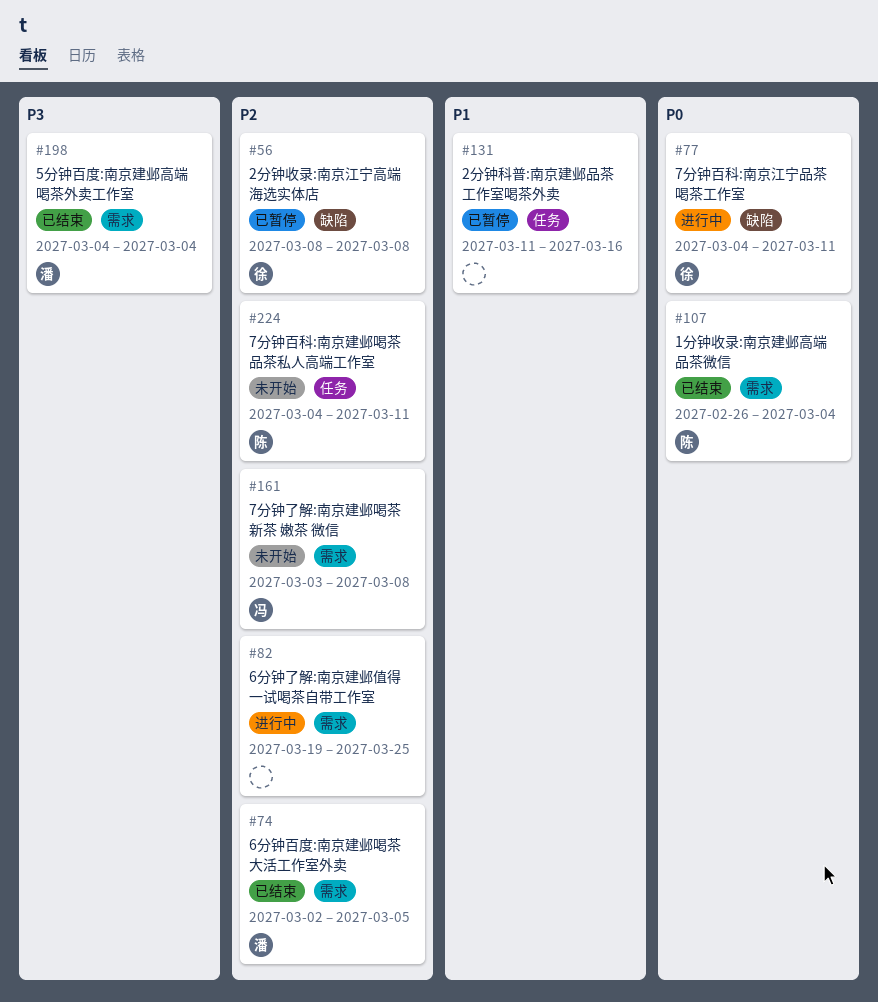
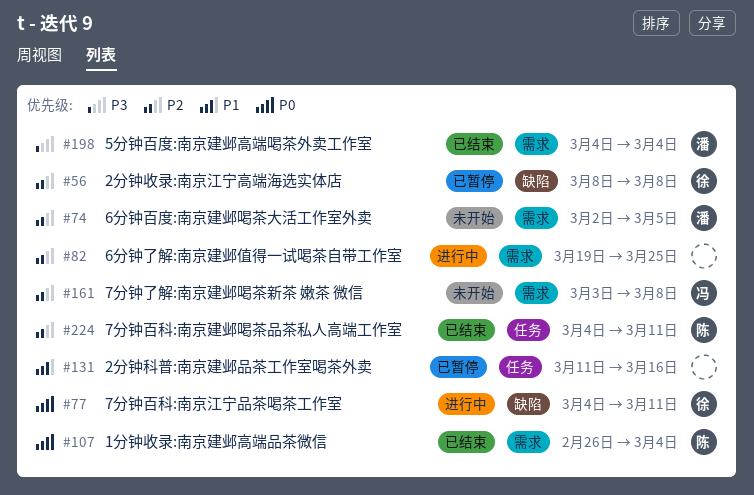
#74, status: 已结束 -> 未开始
#224, status: 未开始 -> 已结束

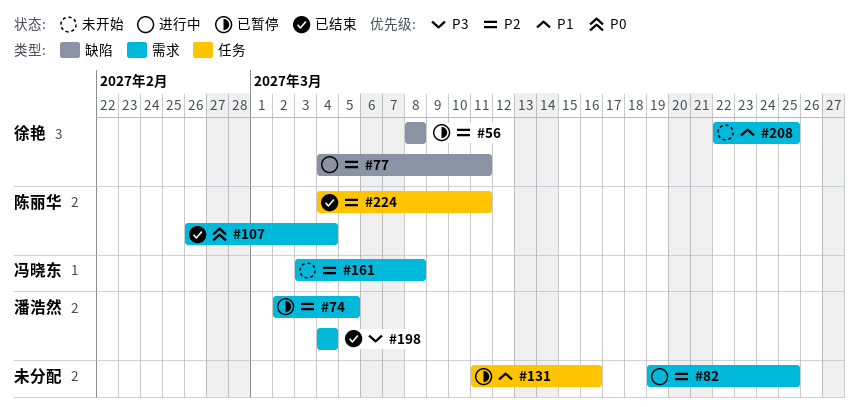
#74, status: 未开始 -> 已暂停
#77, priority: P0 -> P2
#208: none -> present

